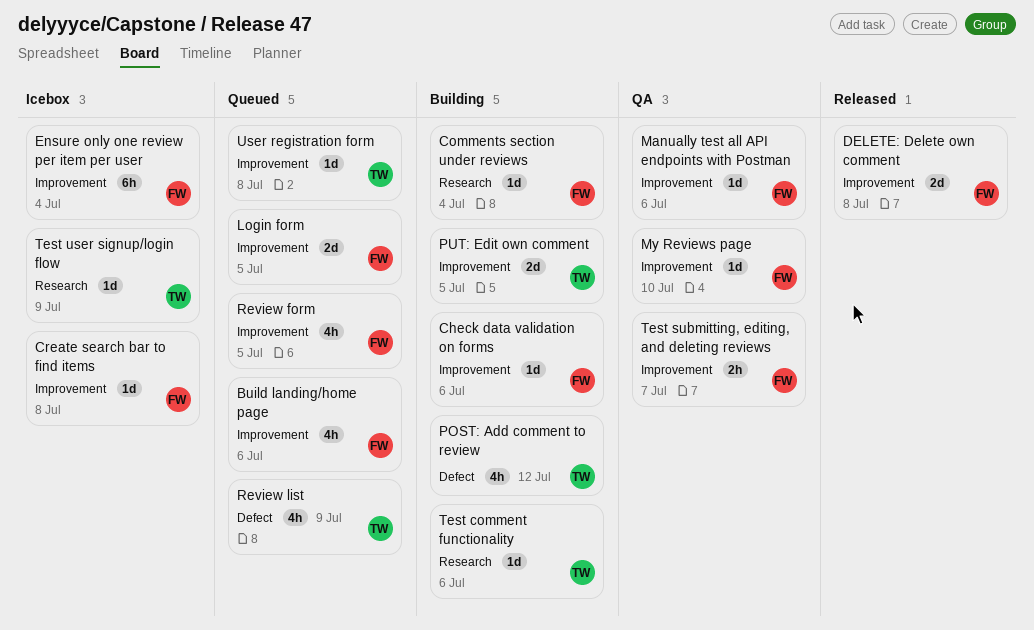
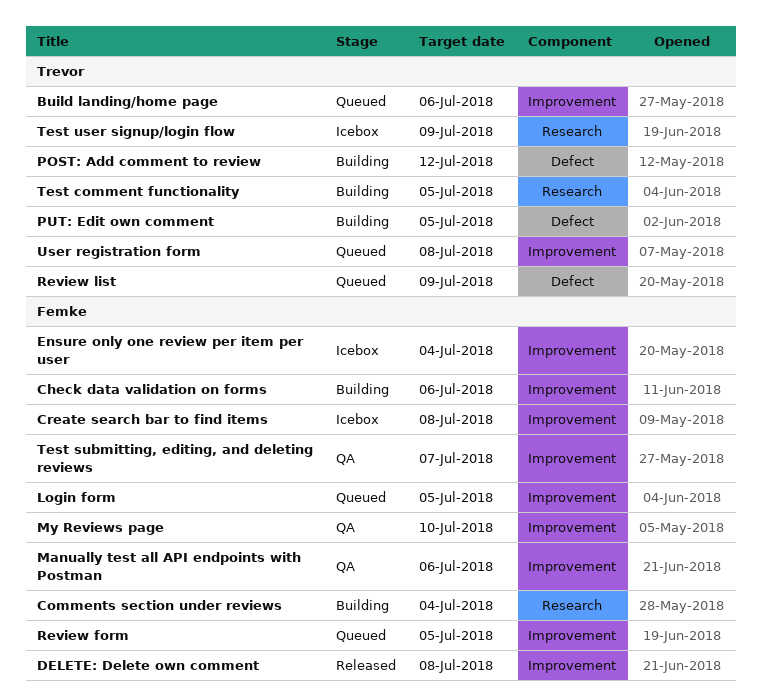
Build landing/home page, owner: Femke -> Trevor
PUT: Edit own comment, label: Improvement -> Defect
Test comment functionality, due: Jul 6 -> Jul 5

